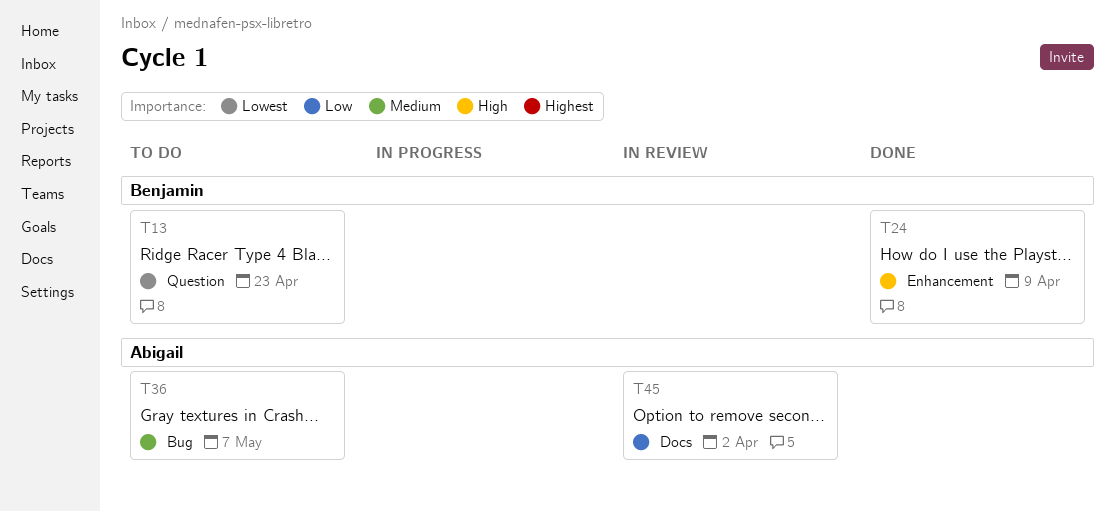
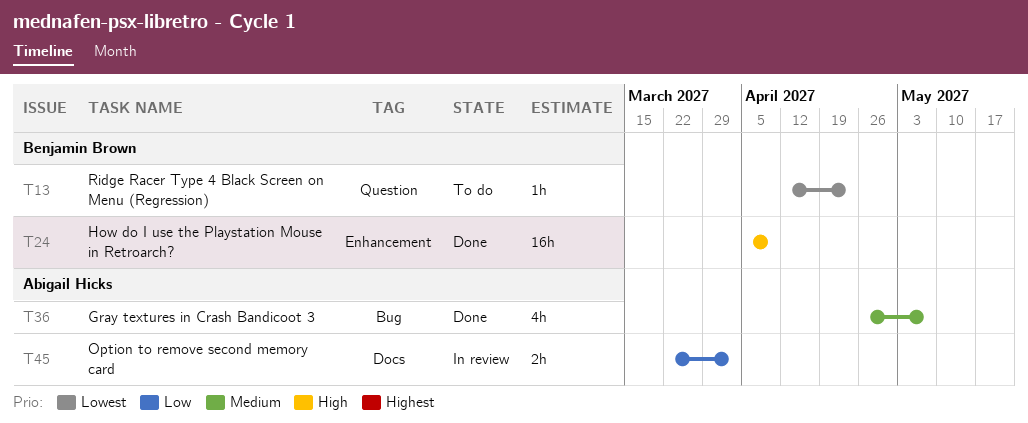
T36, status: To do -> Done

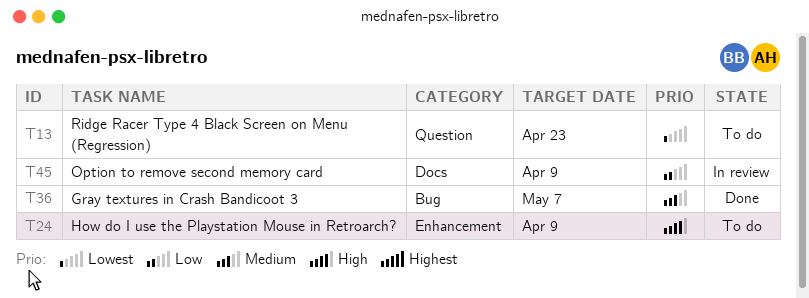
T24, status: Done -> To do
T45, due: Apr 2 -> Apr 9

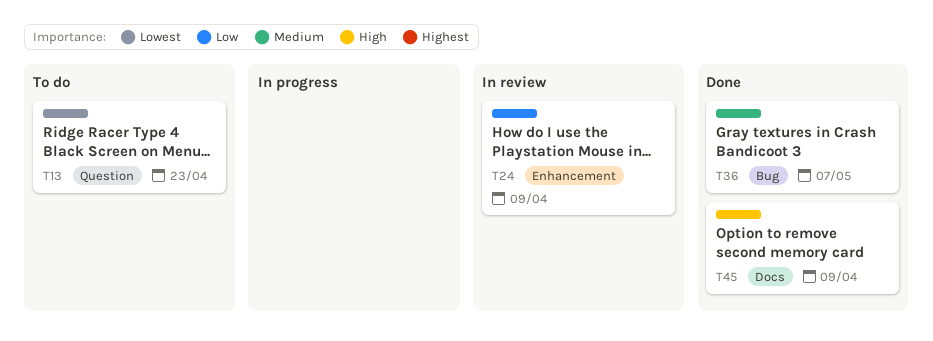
T24, status: To do -> In review
T24, priority: High -> Low
T45, status: In review -> Done
T45, priority: Low -> High

